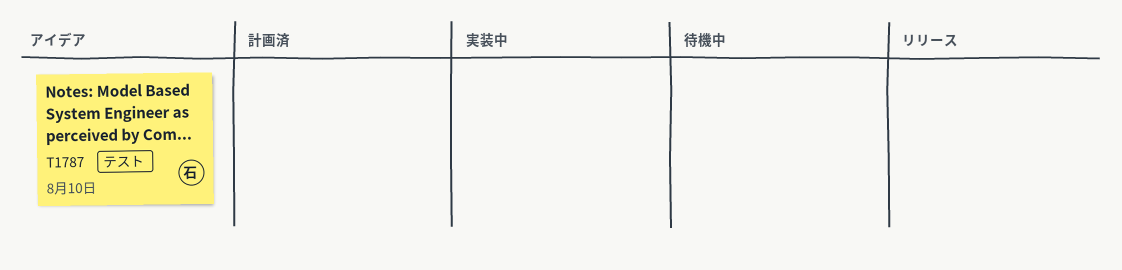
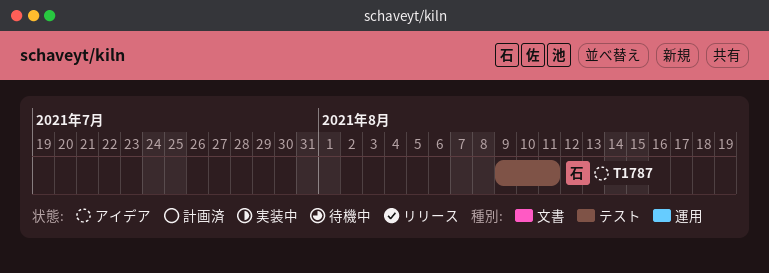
T1787, due: Aug 10 -> Aug 11

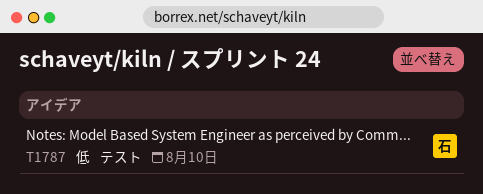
T1787, due: Aug 11 -> Aug 10

